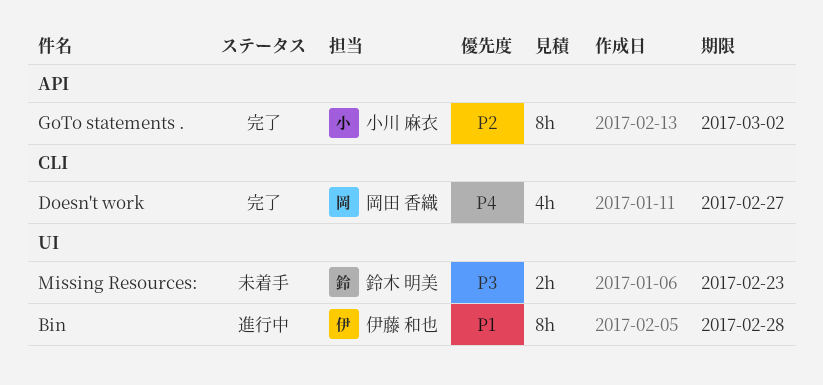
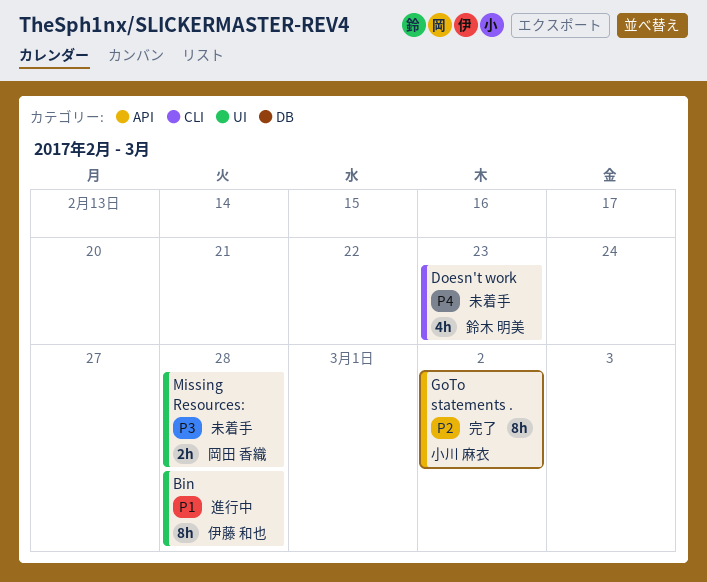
Doesn't work, status: 完了 -> 未着手
Doesn't work, owner: 岡田 香織 -> 鈴木 明美
Doesn't work, due: Feb 27 -> Feb 23
Missing Resources:, owner: 鈴木 明美 -> 岡田 香織
Missing Resources:, due: Feb 23 -> Feb 28

